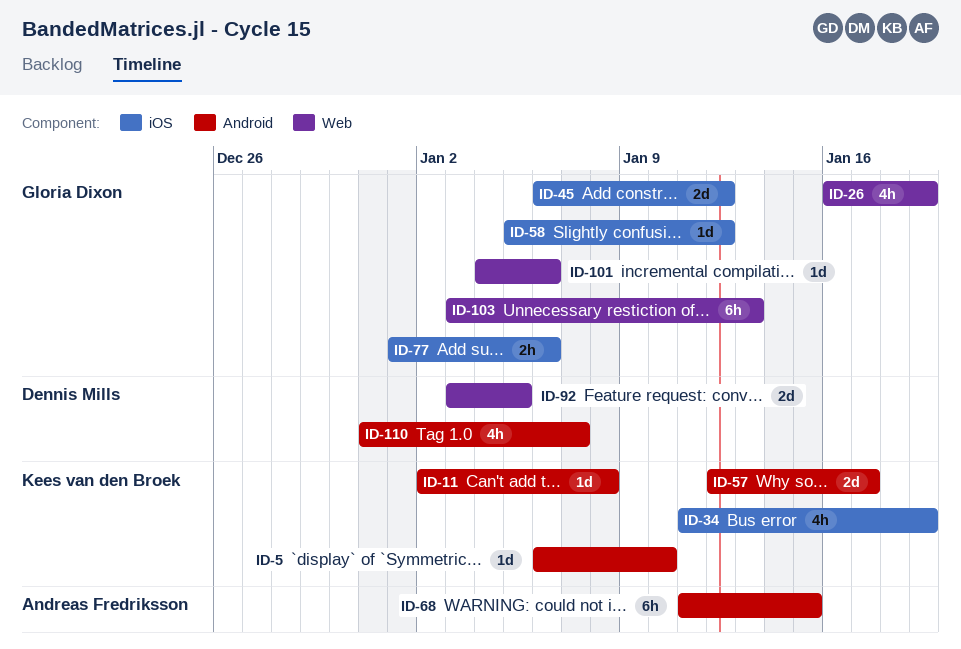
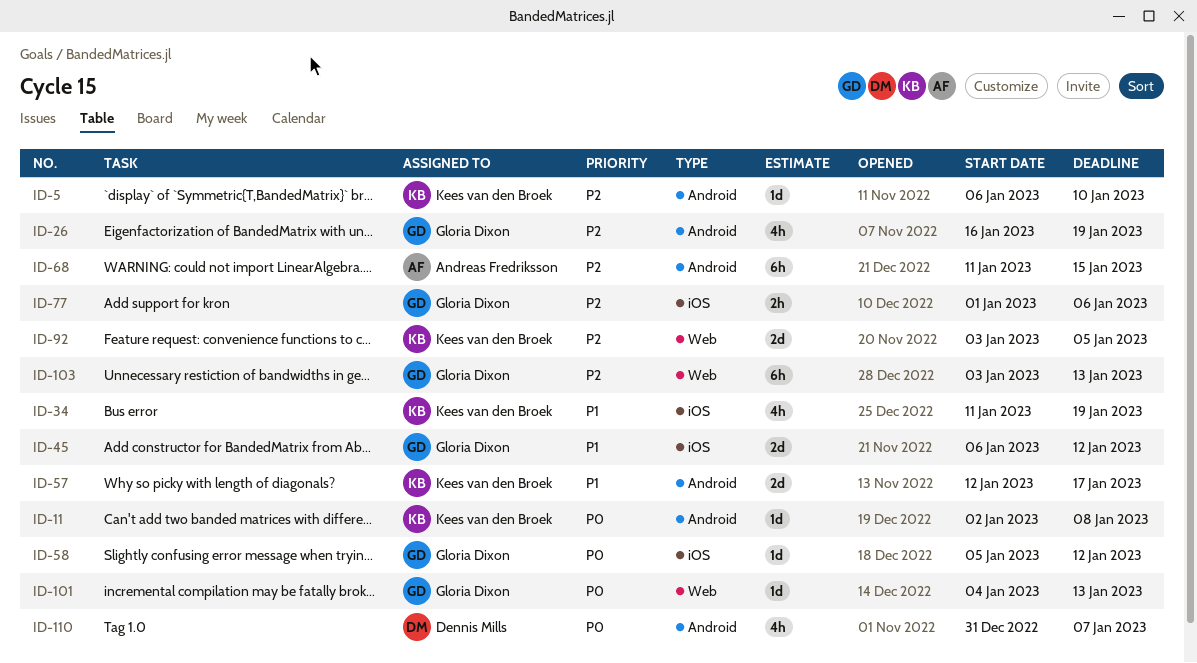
ID-26, label: Web -> Android
ID-92, owner: Dennis Mills -> Kees van den Broek
ID-101, due: Jan 6 -> Jan 13

